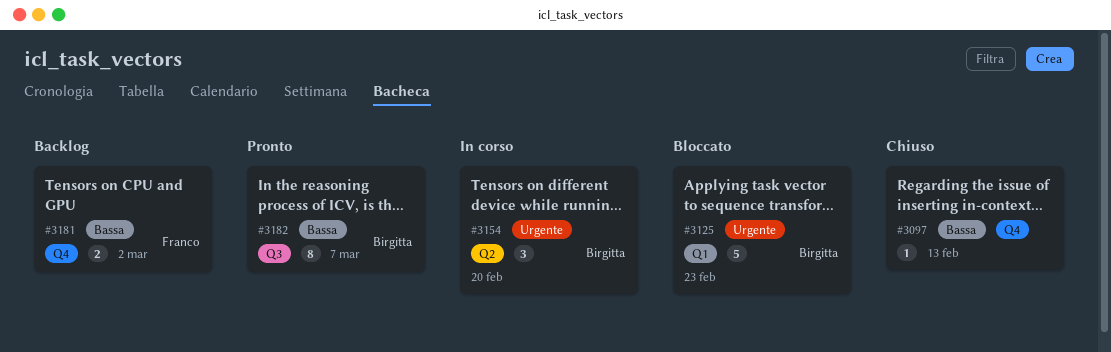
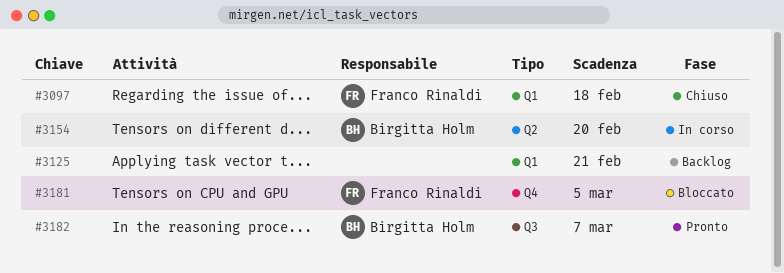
#3097, owner: none -> Franco Rinaldi
#3097, label: Q4 -> Q1
#3097, due: Feb 13 -> Feb 18
#3125, status: Bloccato -> Backlog
#3125, owner: Birgitta Holm -> none
#3125, due: Feb 23 -> Feb 21
#3181, status: Backlog -> Bloccato
#3181, due: Mar 2 -> Mar 5

